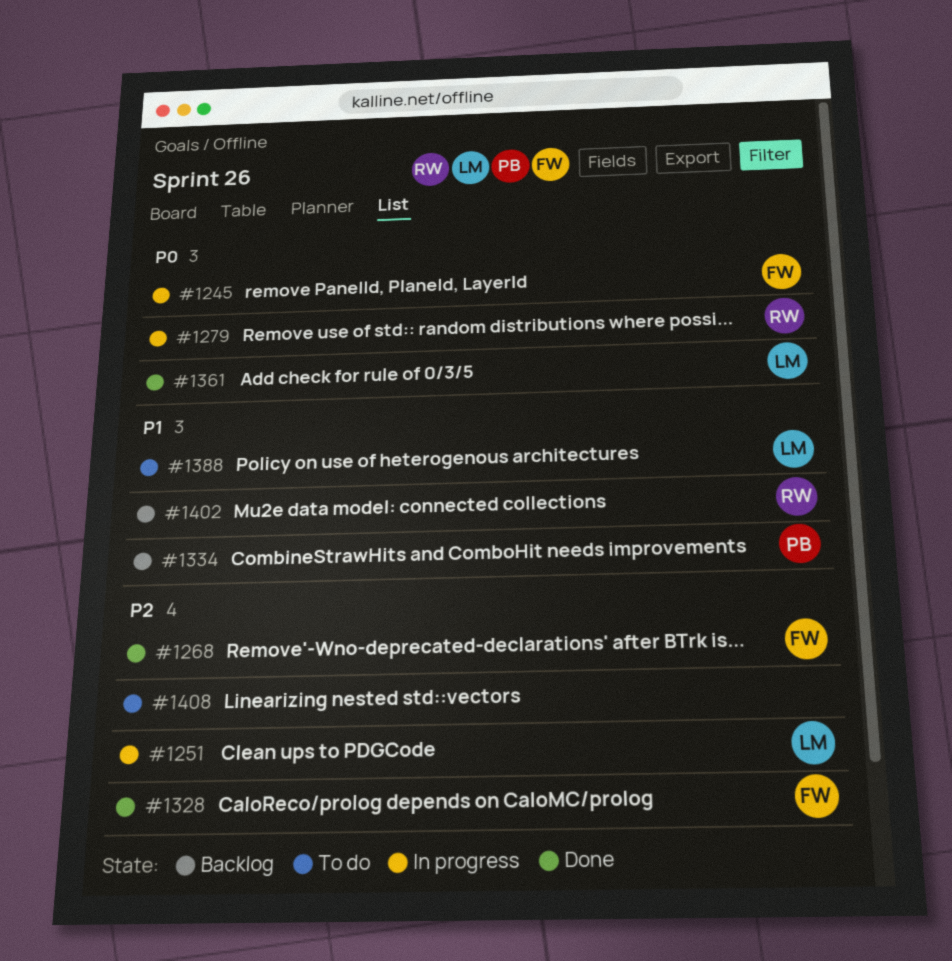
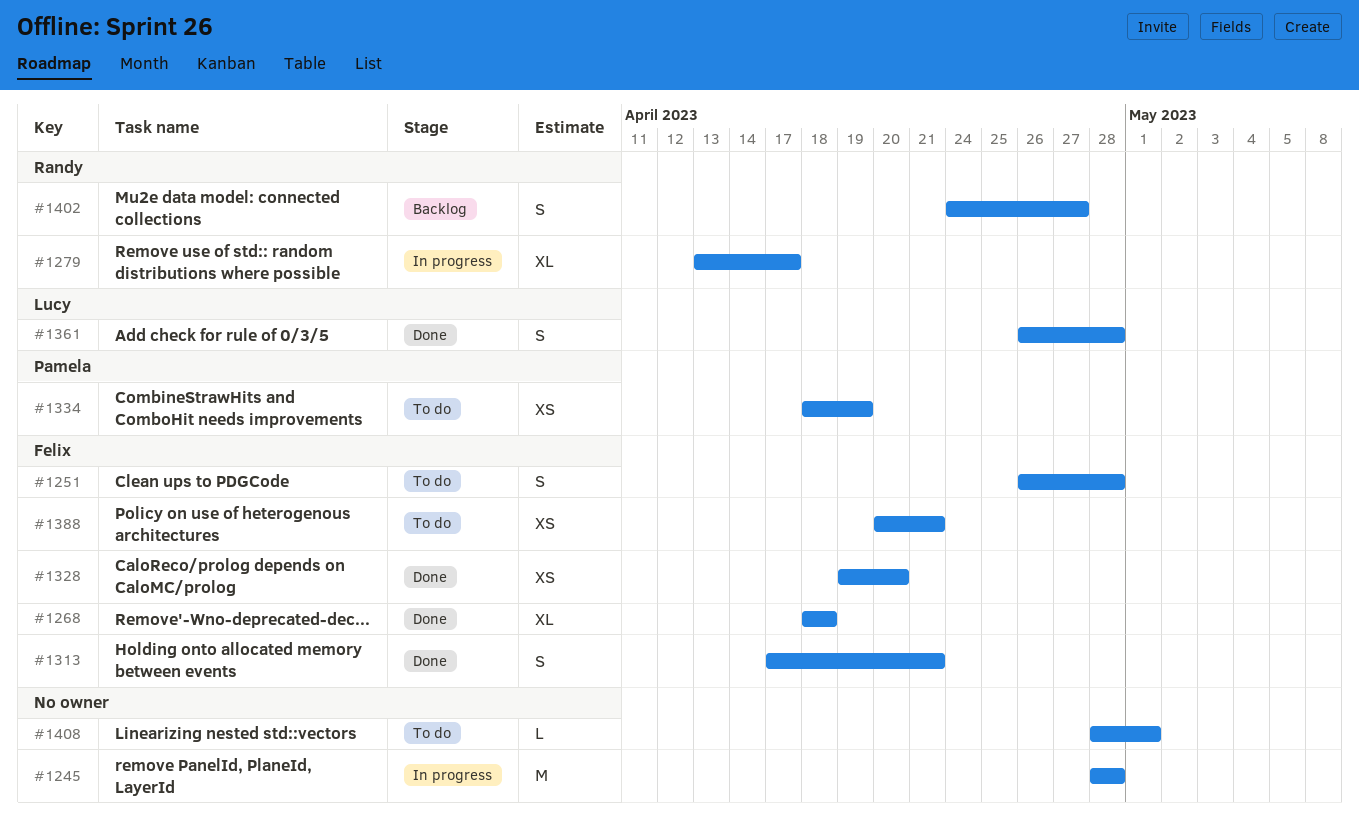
#1245, owner: Felix -> none
#1251, status: In progress -> To do
#1251, owner: Lucy -> Felix
#1313: none -> present
#1334, status: Backlog -> To do
#1388, owner: Lucy -> Felix

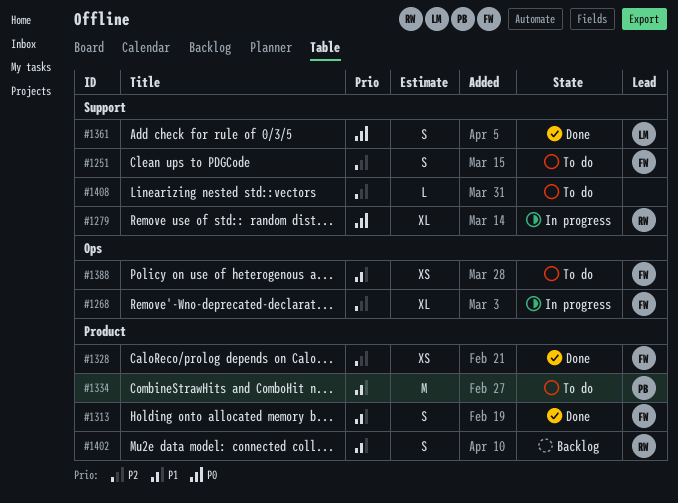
#1245: present -> none
#1268, status: Done -> In progress
#1334, estimate: XS -> M

